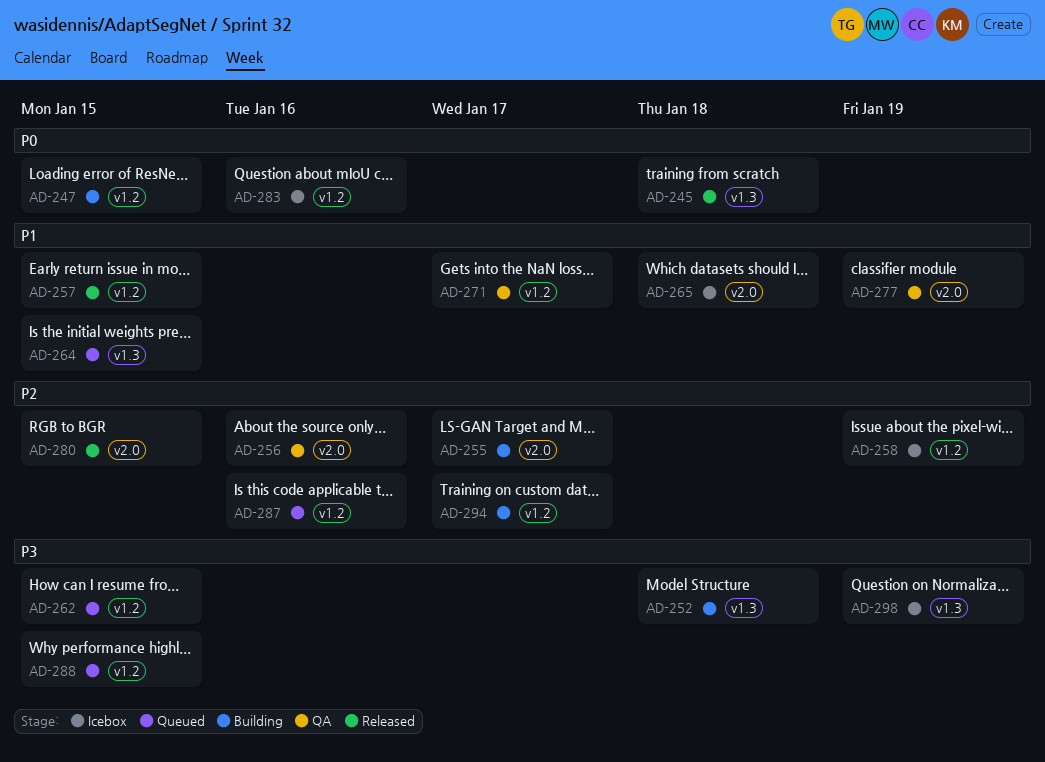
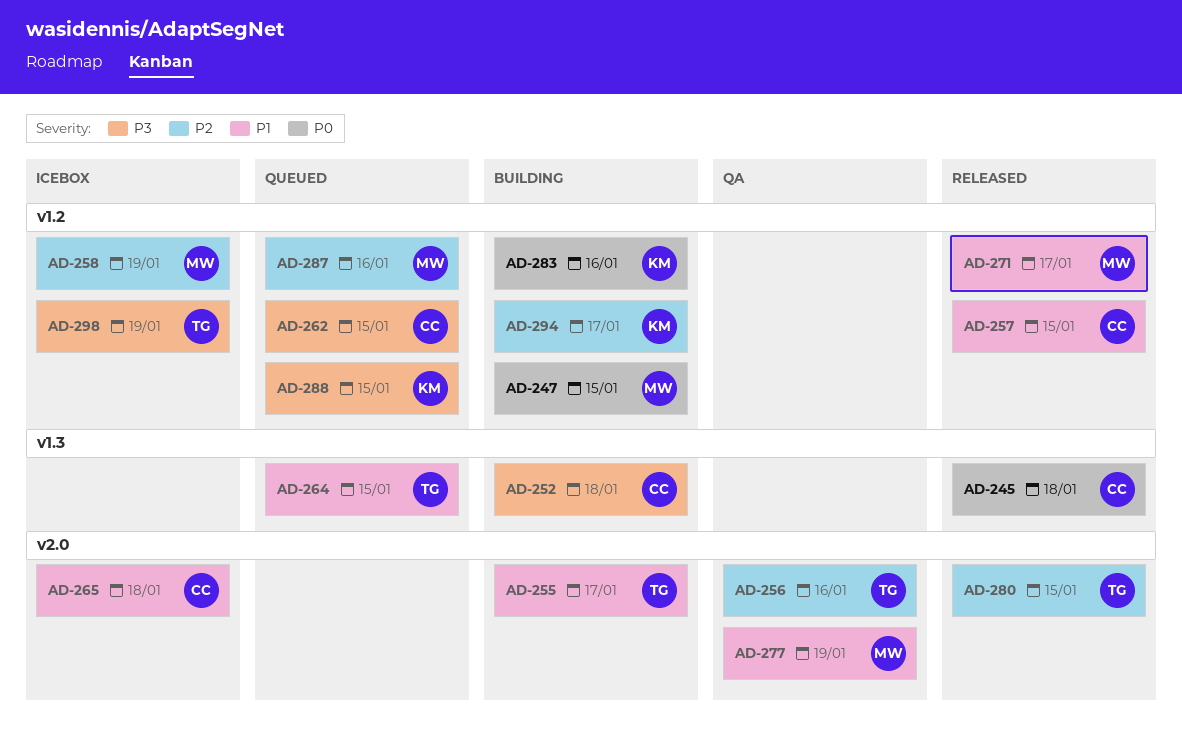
AD-255, priority: P2 -> P1
AD-271, status: QA -> Released
AD-283, status: Icebox -> Building
AD-298, label: v1.3 -> v1.2

